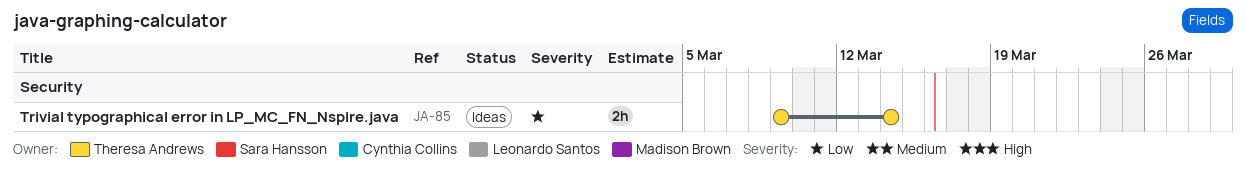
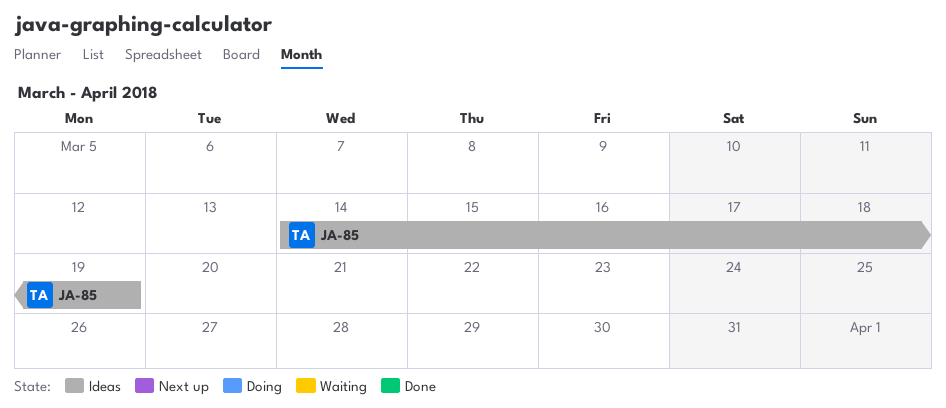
JA-85, start: Mar 9 -> Mar 14
JA-85, due: Mar 14 -> Mar 19

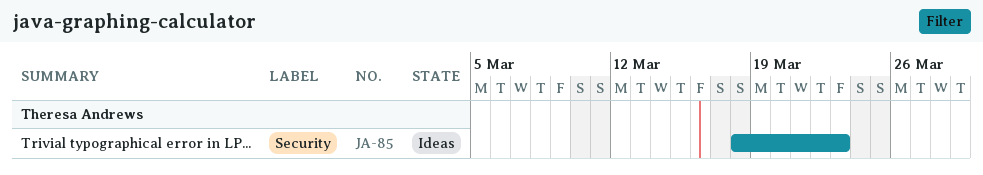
JA-85, start: Mar 14 -> Mar 18
JA-85, due: Mar 19 -> Mar 23

